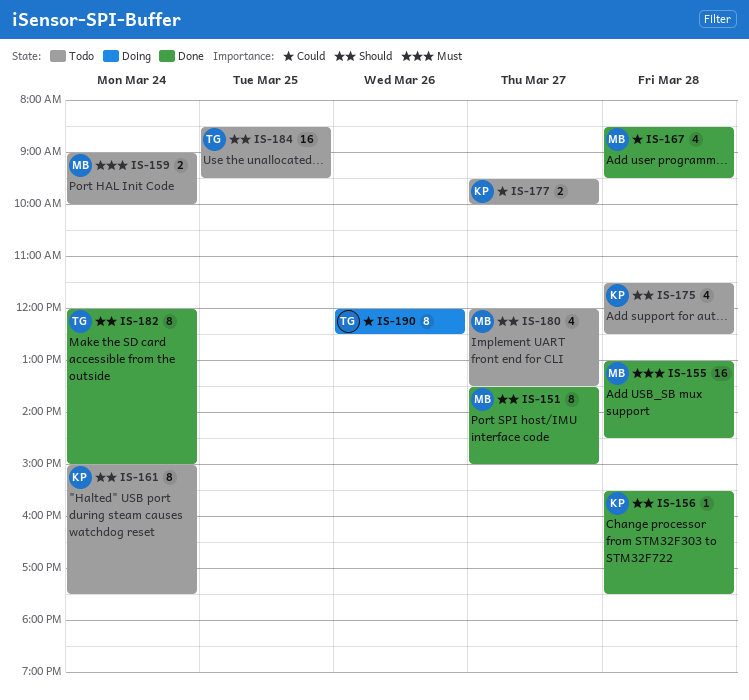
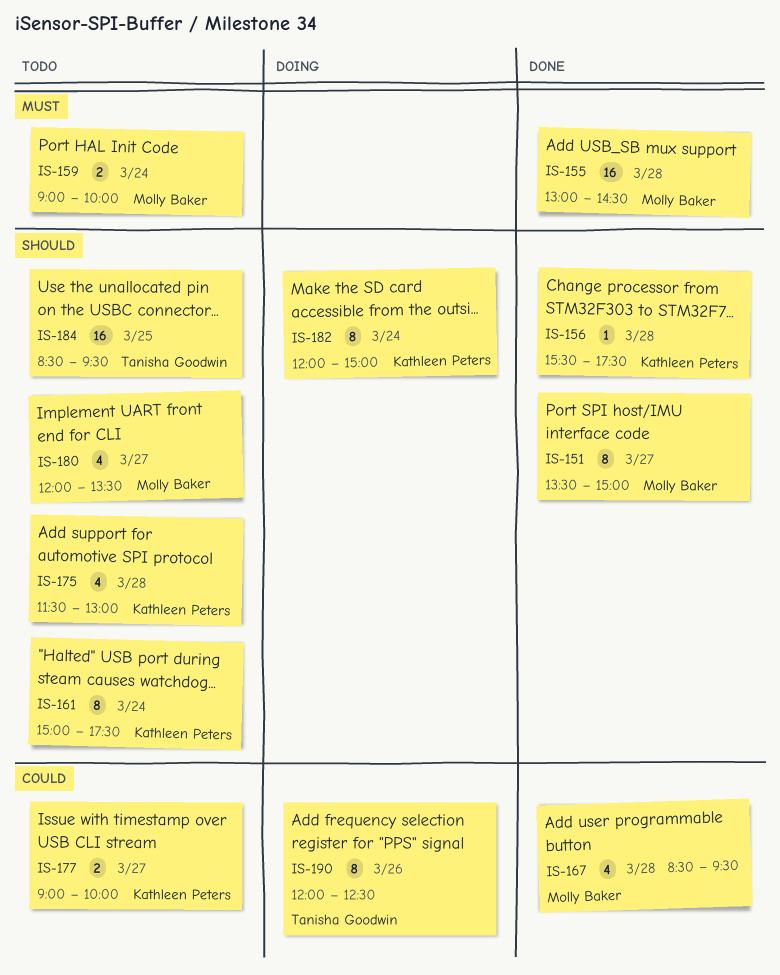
IS-175, ends: 12:30 -> 13:00
IS-177, begins: 09:30 -> 09:00
IS-182, status: Done -> Doing
IS-182, owner: Tanisha Goodwin -> Kathleen Peters

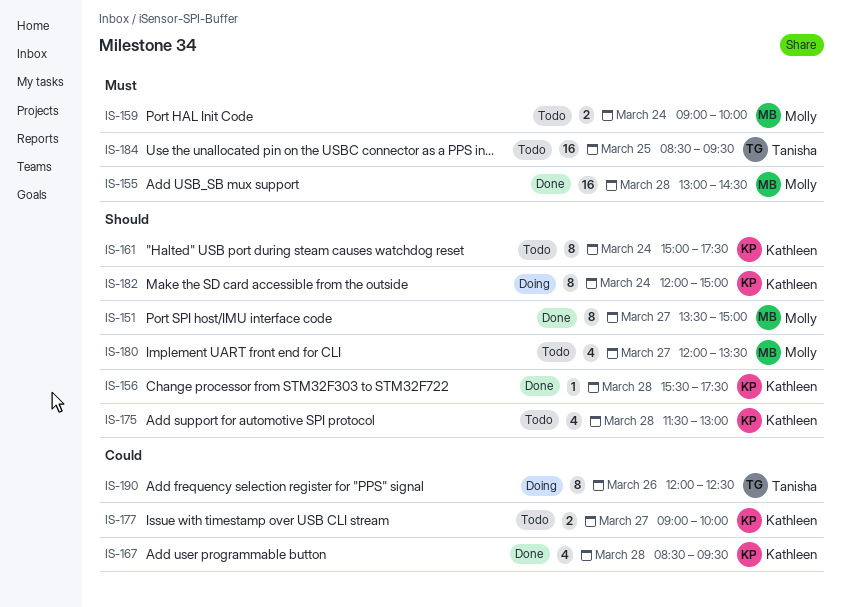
IS-167, owner: Molly Baker -> Kathleen Peters
IS-184, priority: Should -> Must

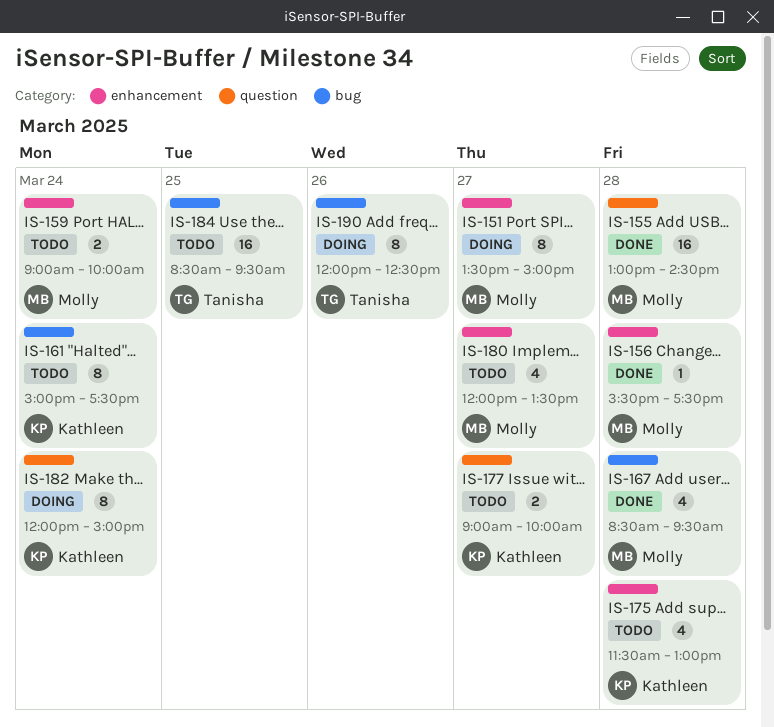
IS-151, status: Done -> Doing
IS-156, owner: Kathleen -> Molly
IS-167, owner: Kathleen -> Molly

